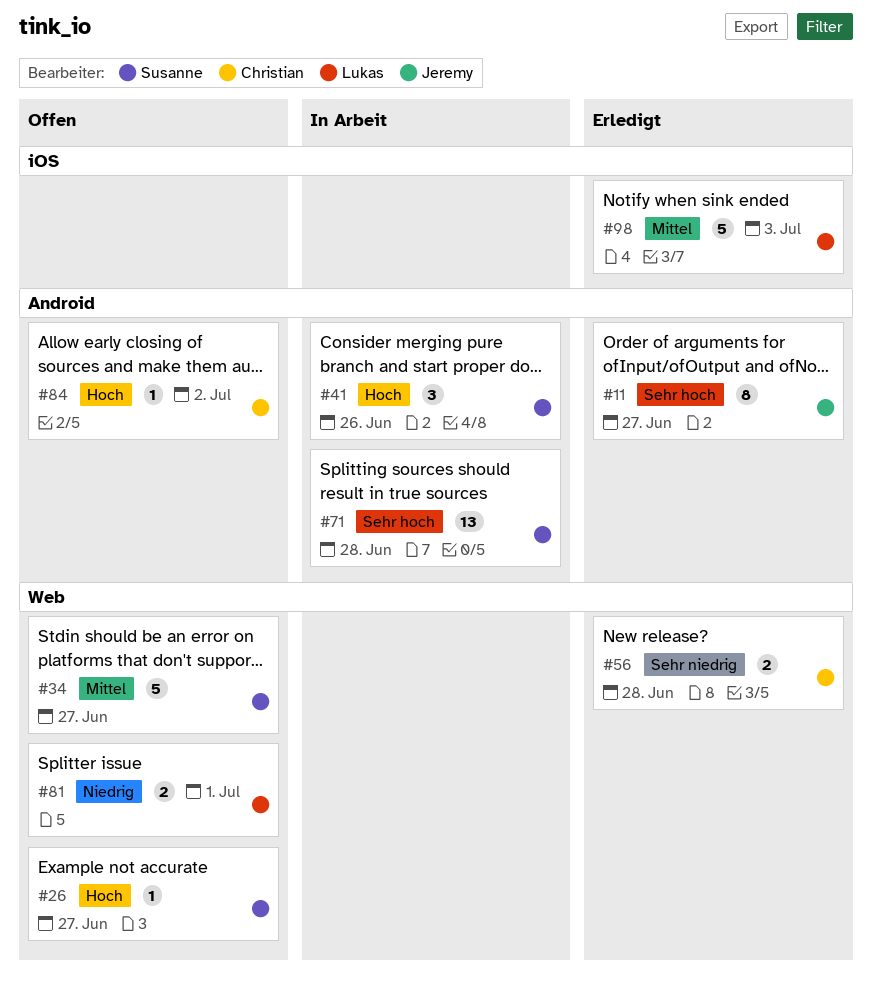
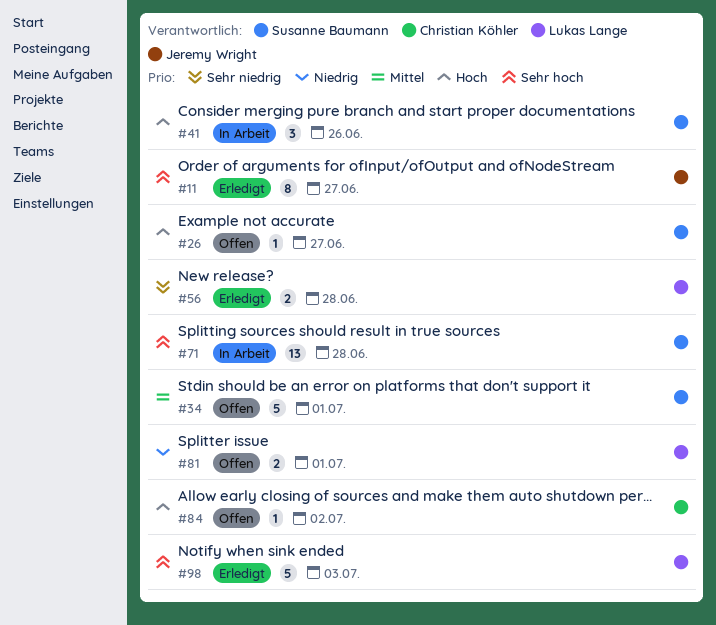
#34, due: Jun 27 -> Jul 1
#56, owner: Christian Köhler -> Lukas Lange
#98, priority: Mittel -> Sehr hoch

